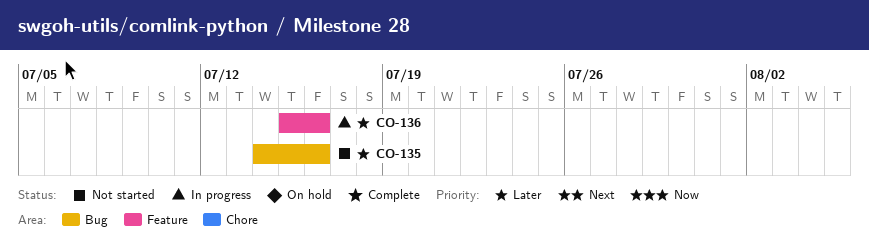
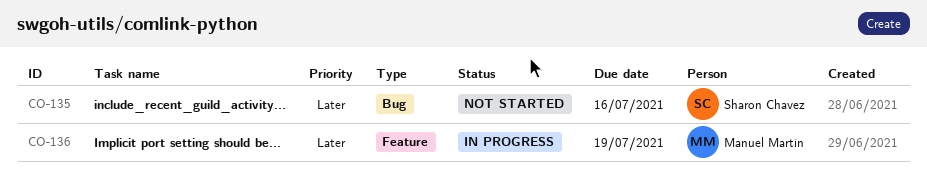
CO-136, due: Jul 16 -> Jul 19

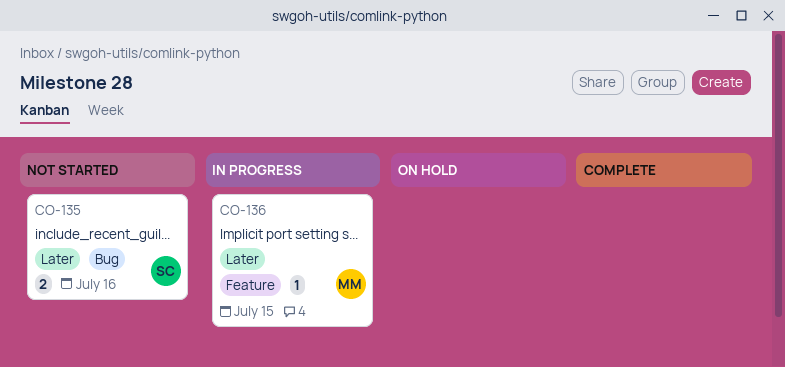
CO-136, due: Jul 19 -> Jul 15

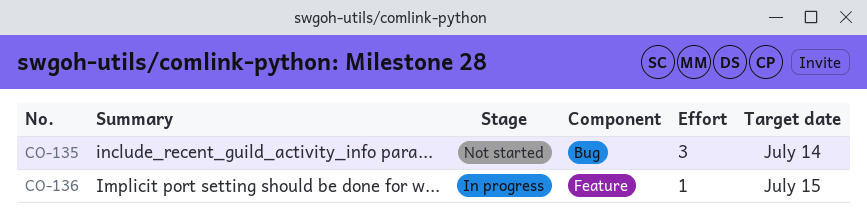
CO-135, estimate: 2 -> 3
CO-135, due: Jul 16 -> Jul 14

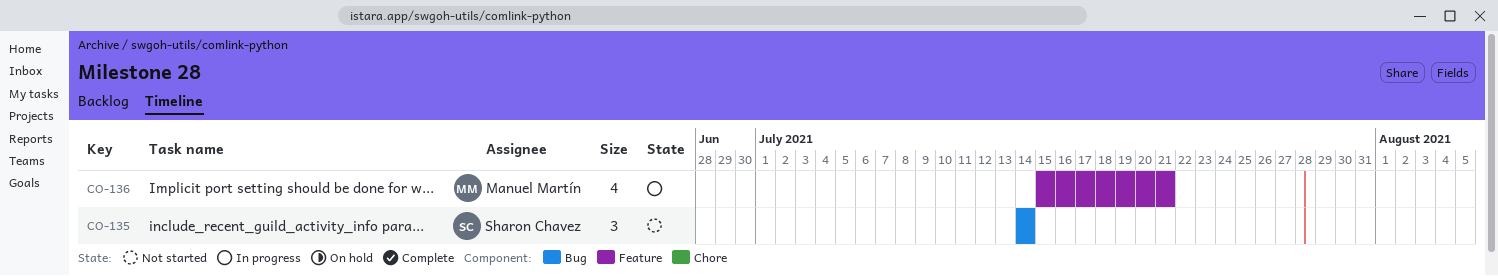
CO-136, estimate: 1 -> 4
CO-136, due: Jul 15 -> Jul 21

